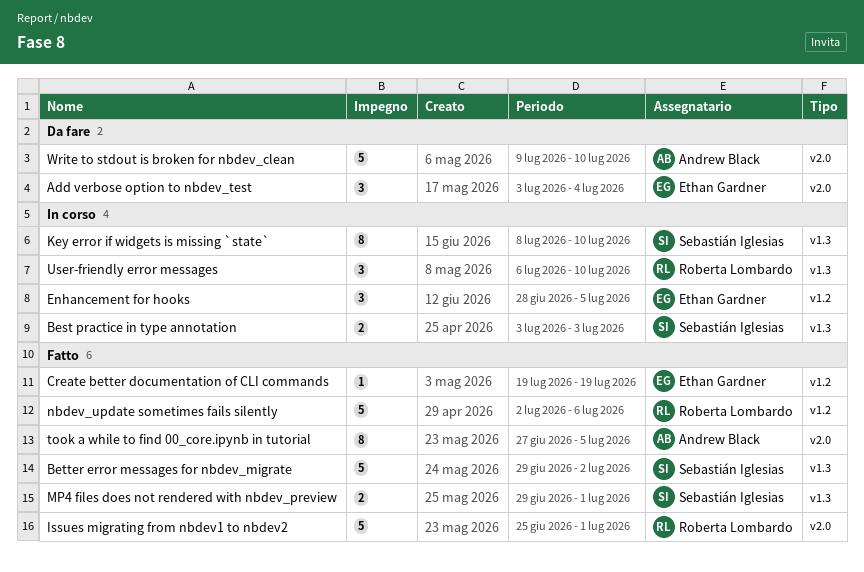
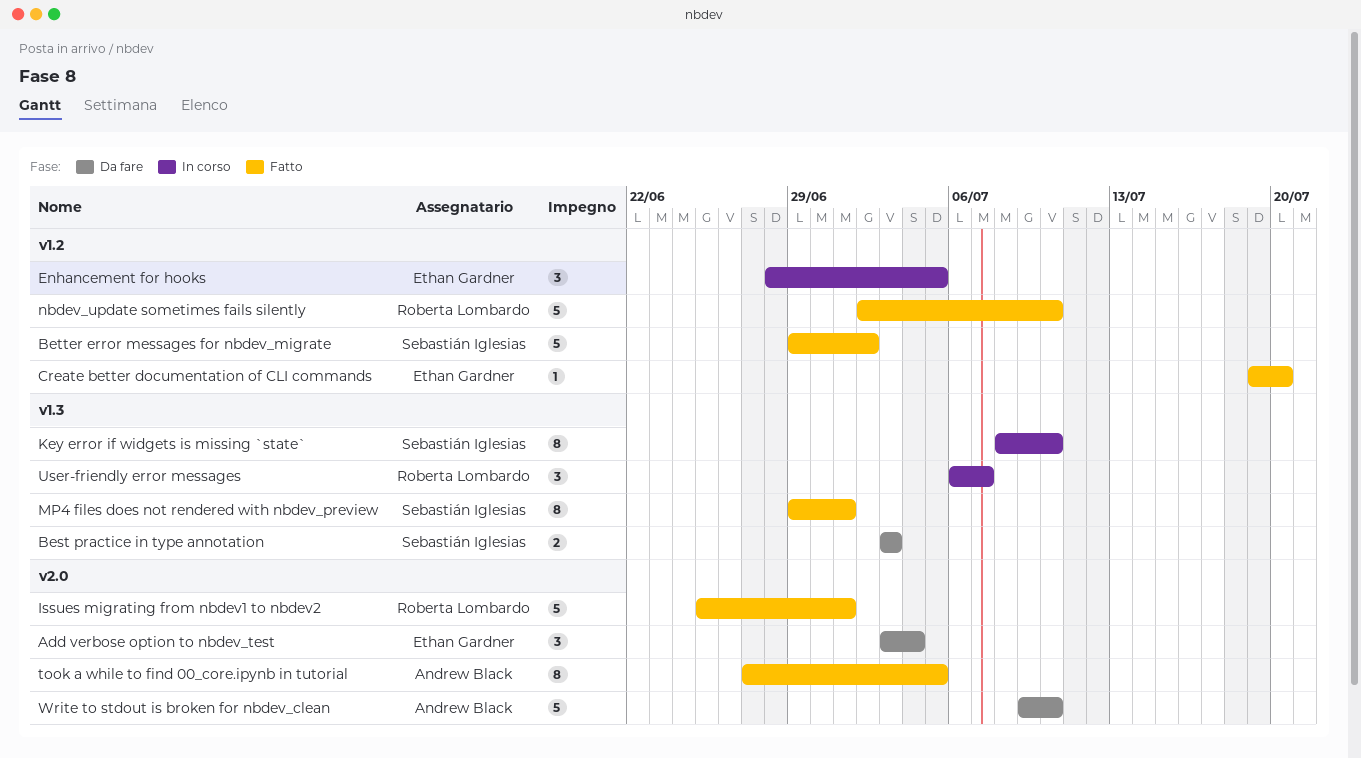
Best practice in type annotation, status: In corso -> Da fare
Better error messages for nbdev_migrate, label: v1.3 -> v1.2
Create better documentation of CLI commands, due: Jul 19 -> Jul 20
MP4 files does not rendered with nbdev_preview, estimate: 2 -> 8
nbdev_update sometimes fails silently, due: Jul 6 -> Jul 10
User-friendly error messages, due: Jul 10 -> Jul 7

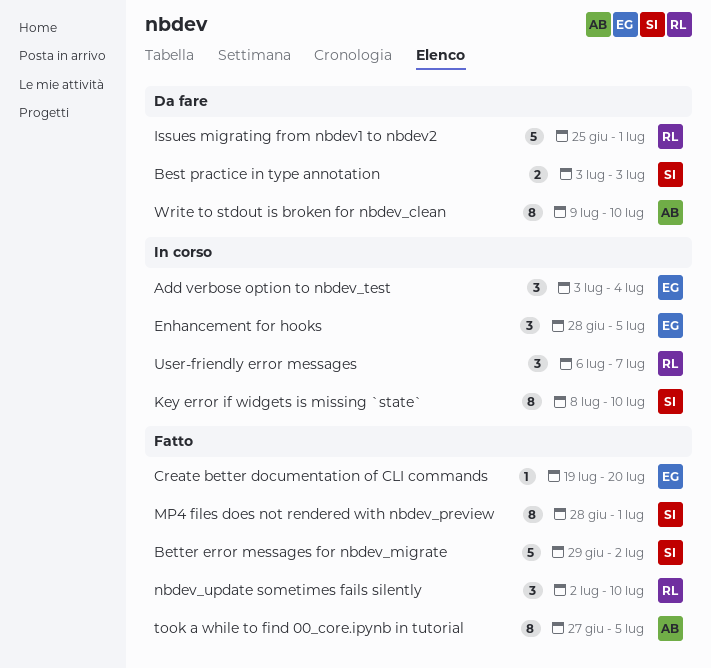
Add verbose option to nbdev_test, status: Da fare -> In corso
Issues migrating from nbdev1 to nbdev2, status: Fatto -> Da fare
MP4 files does not rendered with nbdev_preview, start: Jun 29 -> Jun 28
nbdev_update sometimes fails silently, estimate: 5 -> 3
Write to stdout is broken for nbdev_clean, estimate: 5 -> 8

